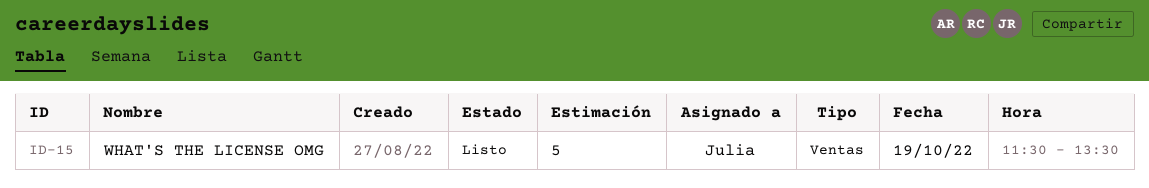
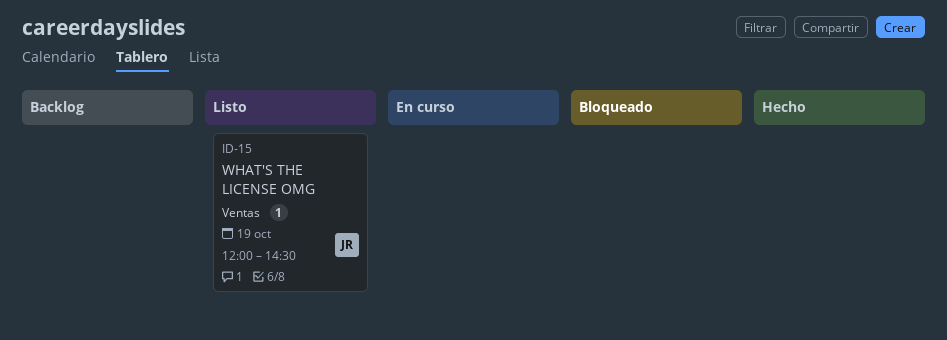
ID-15, estimate: 5 -> 1
ID-15, begins: 11:30 -> 12:00
ID-15, ends: 13:30 -> 14:30

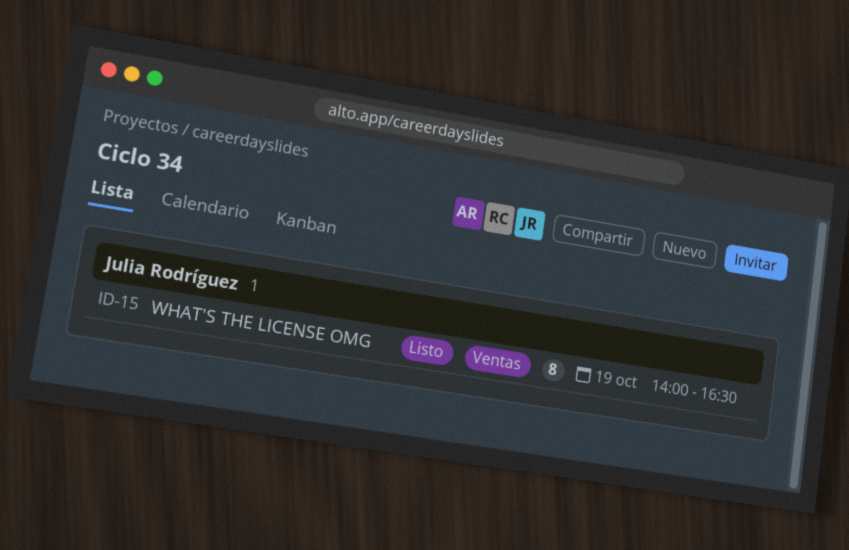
ID-15, estimate: 1 -> 8
ID-15, begins: 12:00 -> 14:00
ID-15, ends: 14:30 -> 16:30

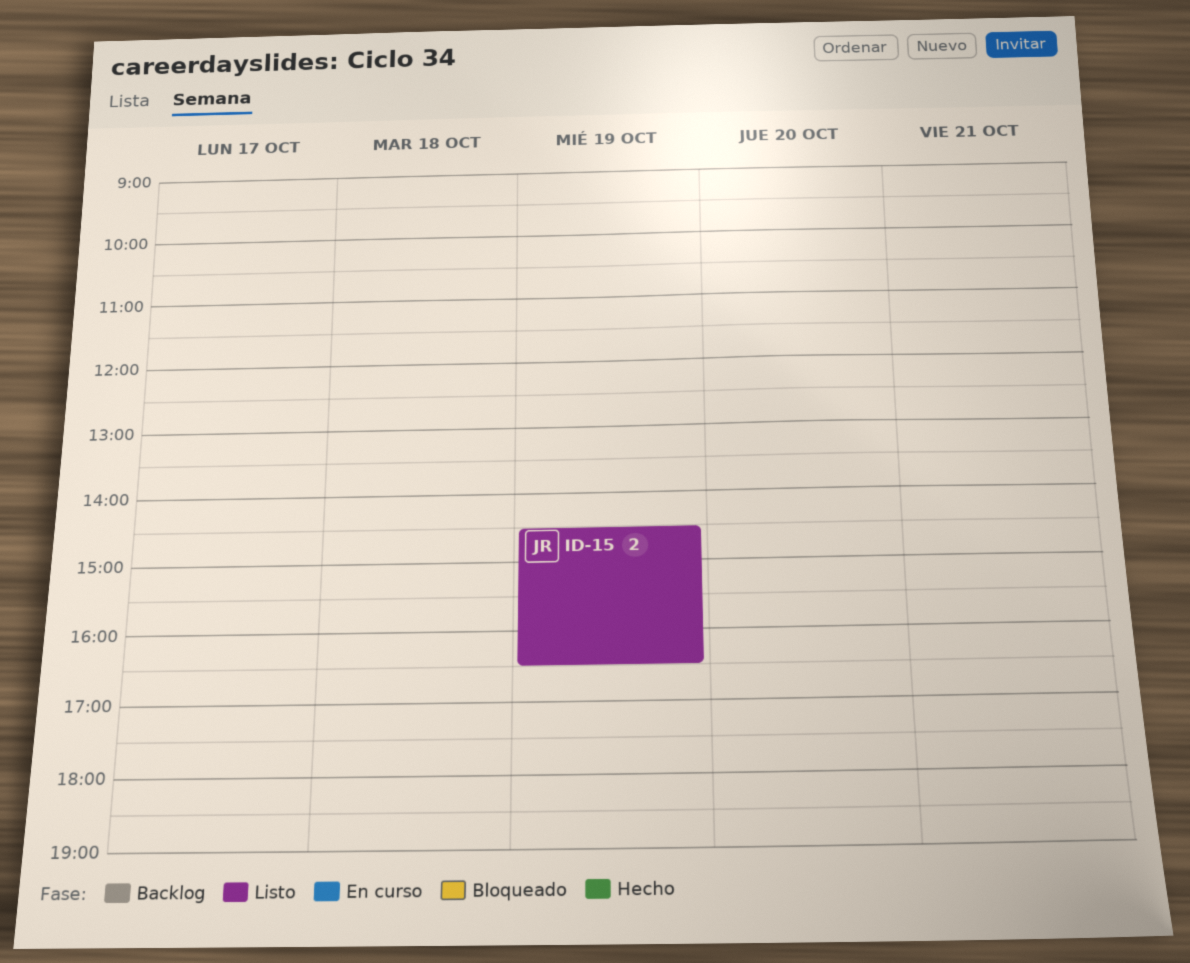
ID-15, estimate: 8 -> 2
ID-15, begins: 14:00 -> 14:30

